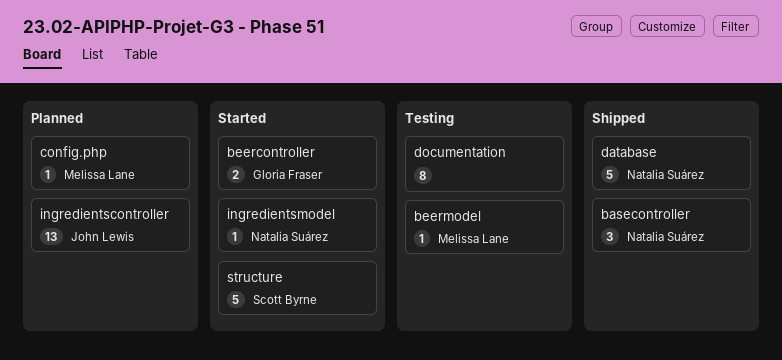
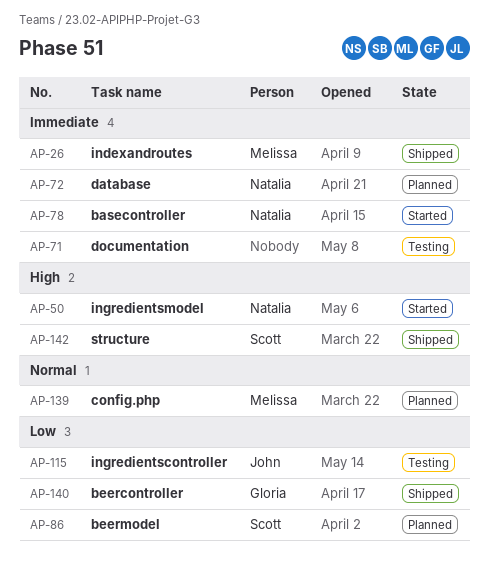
basecontroller, status: Shipped -> Started
beercontroller, status: Started -> Shipped
beermodel, status: Testing -> Planned
beermodel, owner: Melissa Lane -> Scott Byrne
database, status: Shipped -> Planned
indexandroutes: none -> present
ingredientscontroller, status: Planned -> Testing
structure, status: Started -> Shipped

